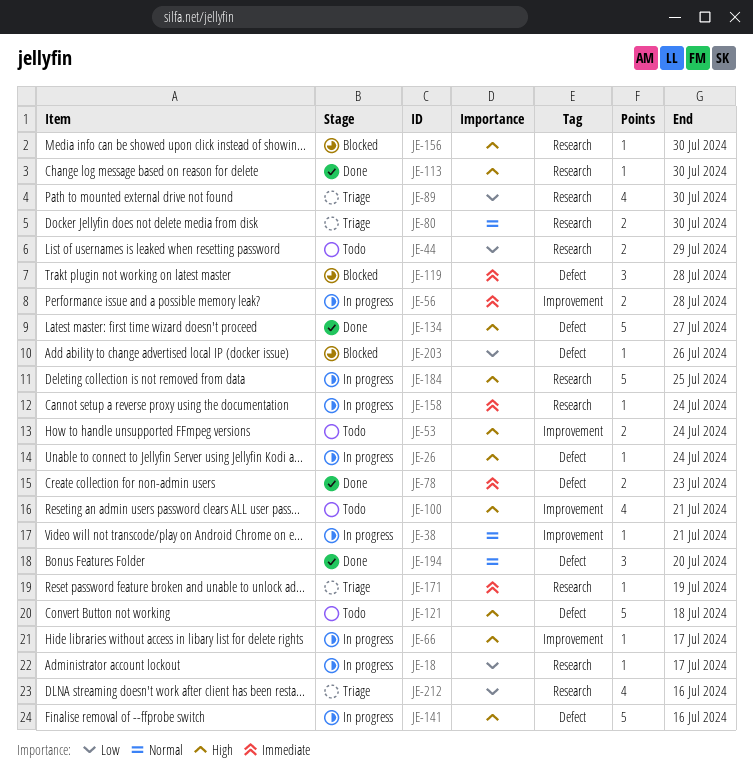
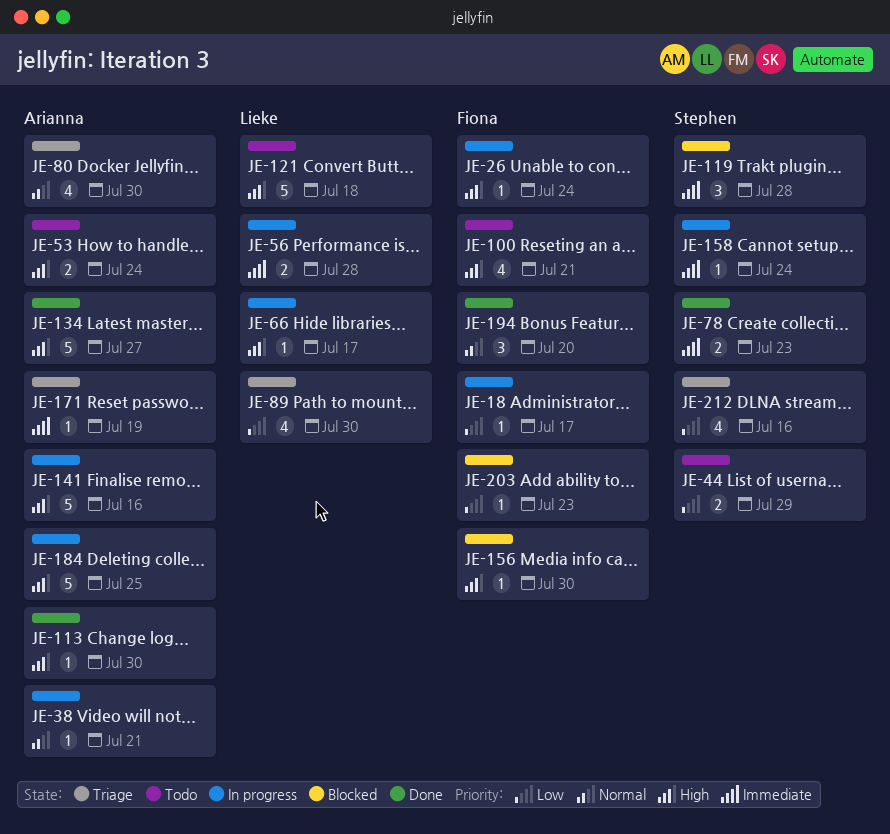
JE-80, estimate: 2 -> 4
JE-203, due: Jul 26 -> Jul 23

